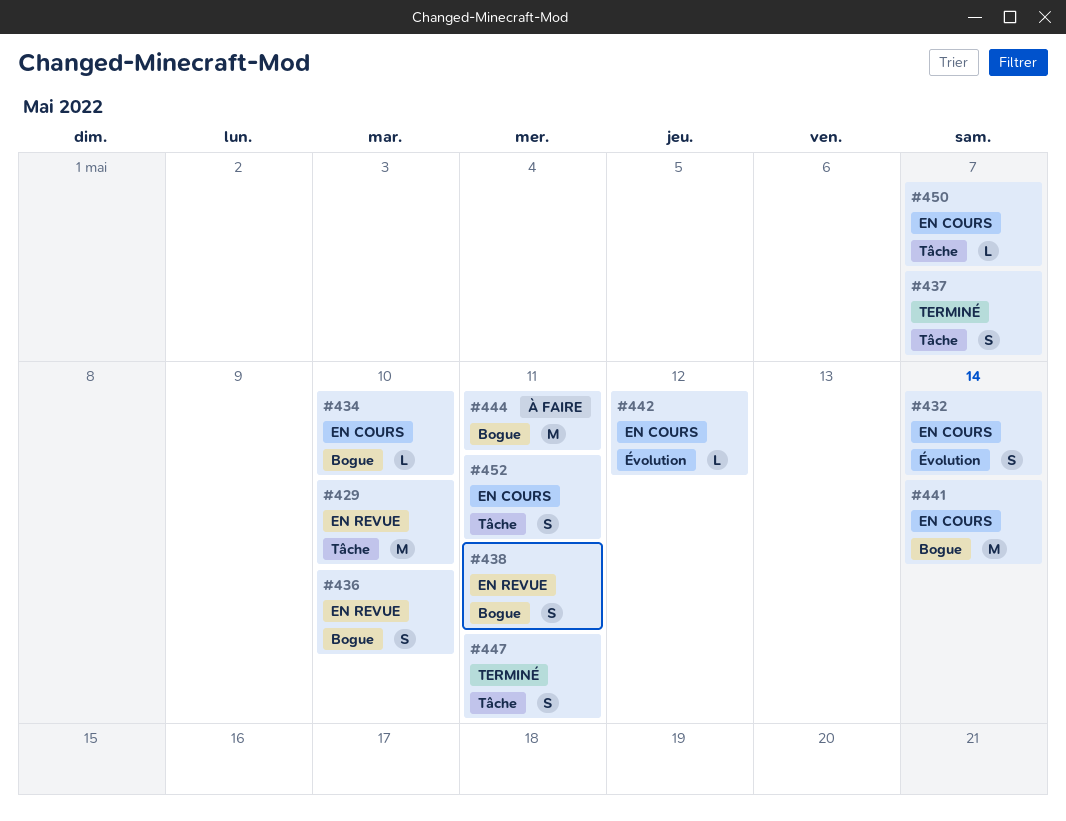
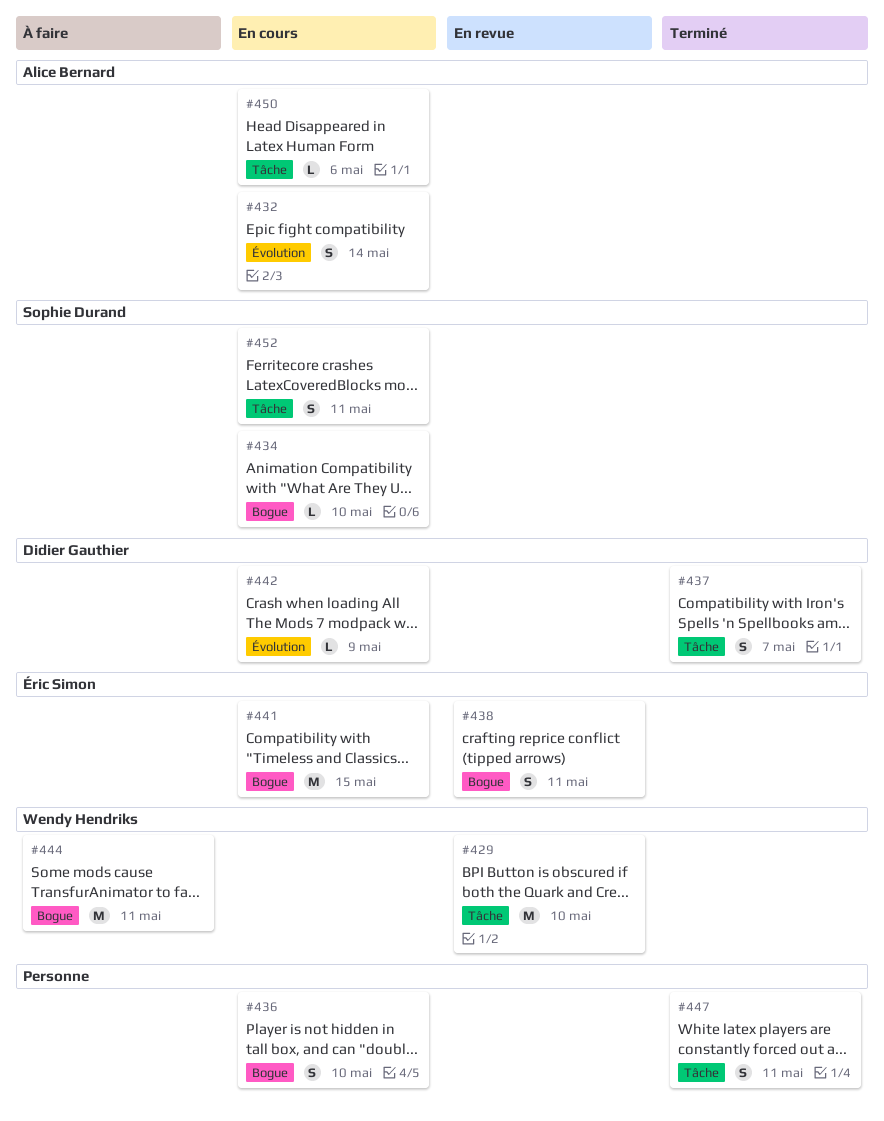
#436, status: En revue -> En cours
#441, due: May 14 -> May 15
#442, due: May 12 -> May 9
#450, due: May 7 -> May 6

